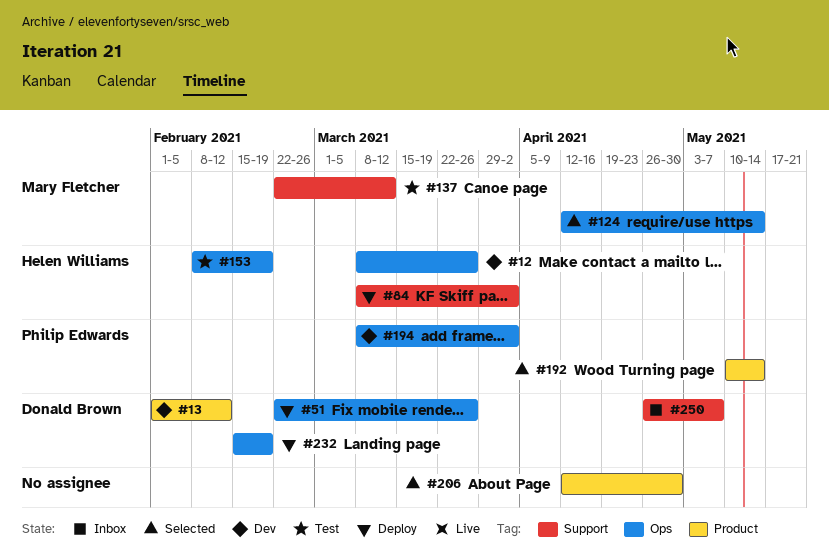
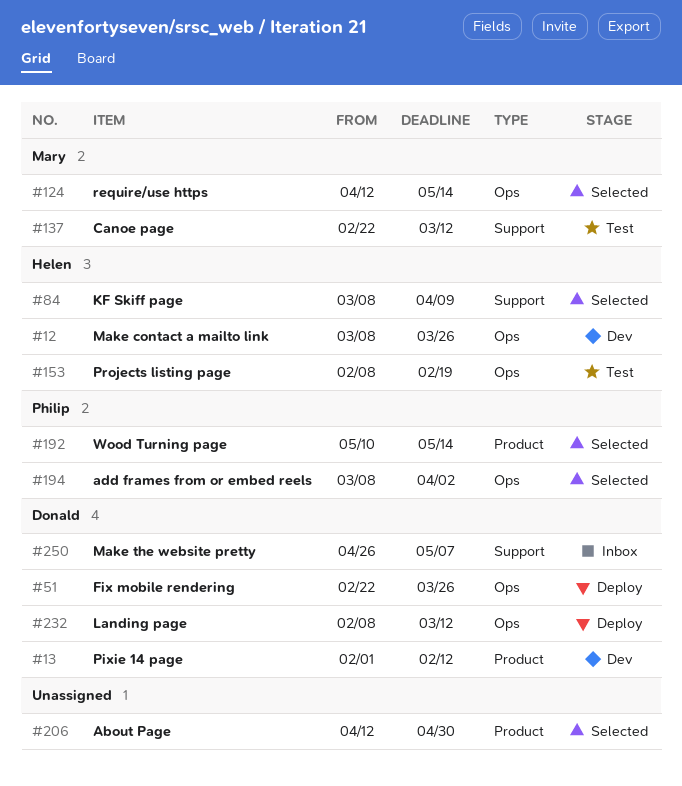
#84, status: Deploy -> Selected
#84, due: Apr 2 -> Apr 9
#194, status: Dev -> Selected
#232, start: Feb 15 -> Feb 8
#232, due: Feb 19 -> Mar 12

